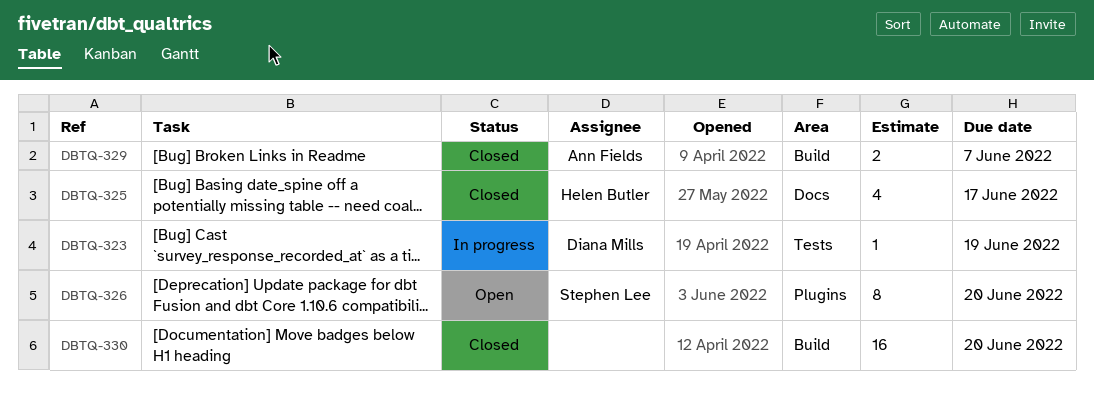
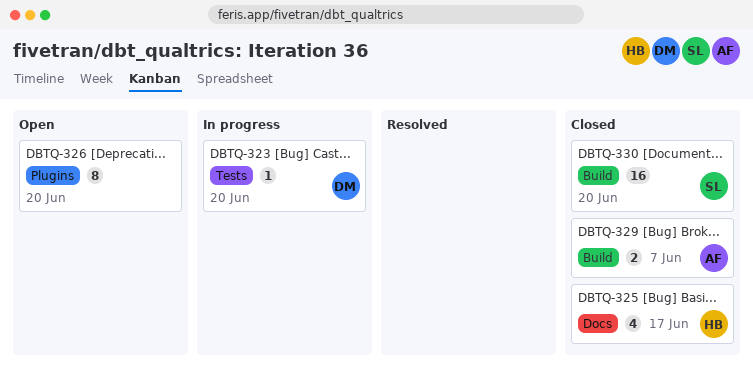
DBTQ-323, due: Jun 19 -> Jun 20
DBTQ-326, owner: Stephen Lee -> none
DBTQ-330, owner: none -> Stephen Lee

